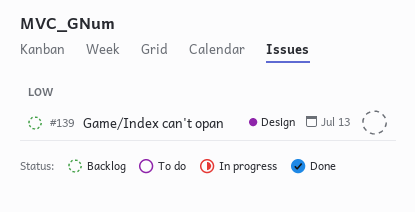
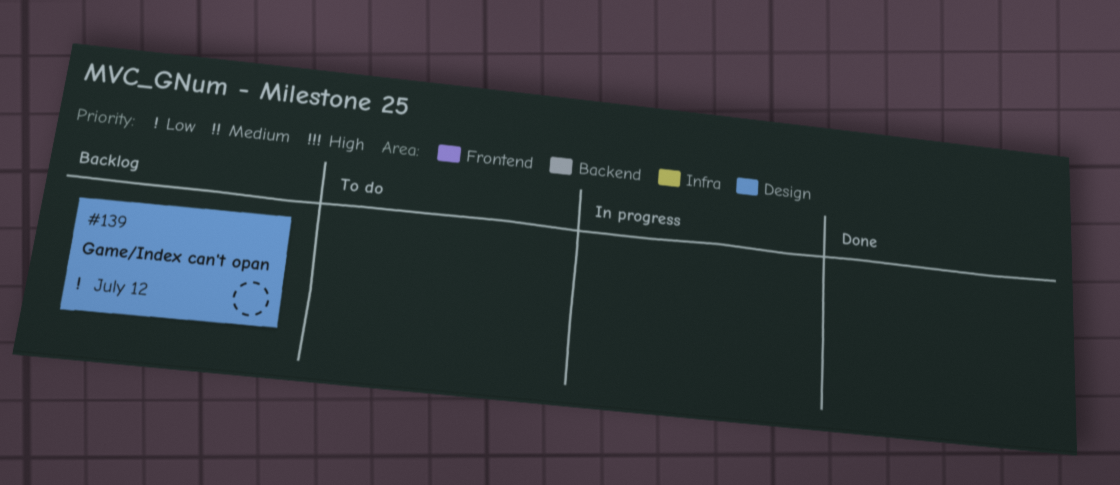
#139, due: Jul 13 -> Jul 12

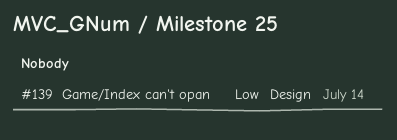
#139, due: Jul 12 -> Jul 14

